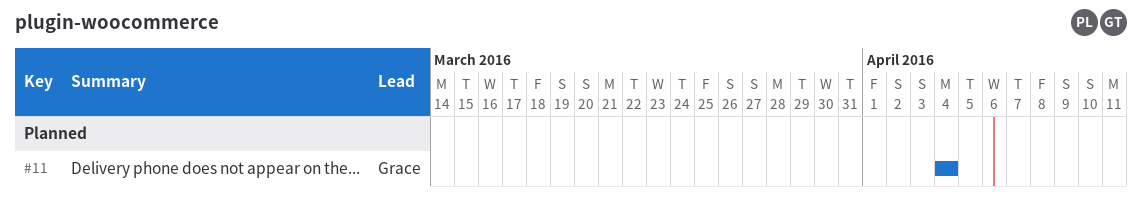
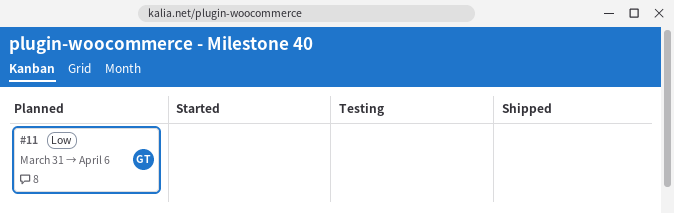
#11, start: Apr 4 -> Mar 31
#11, due: Apr 4 -> Apr 6

